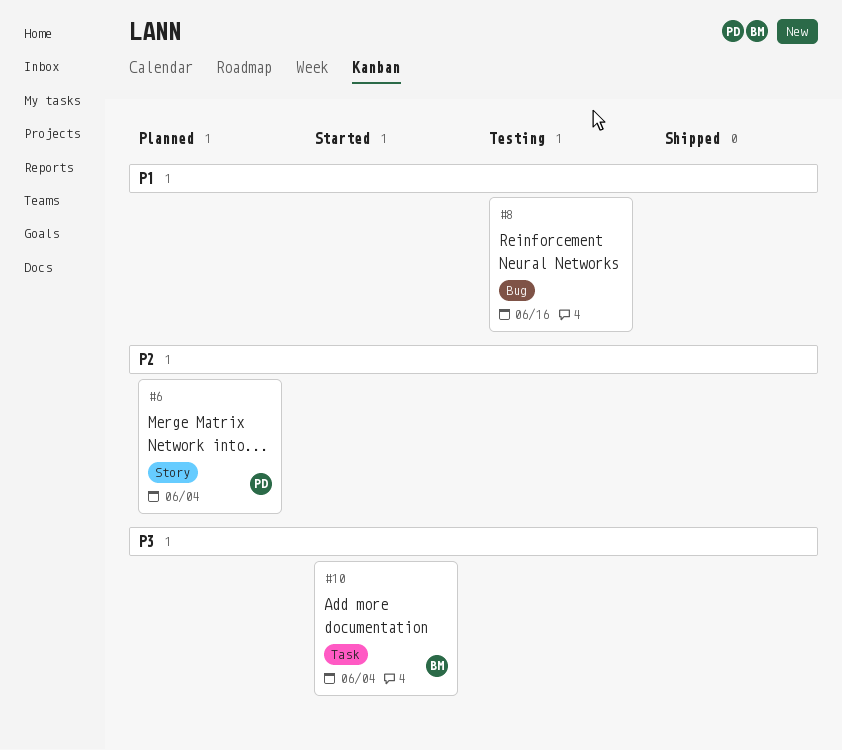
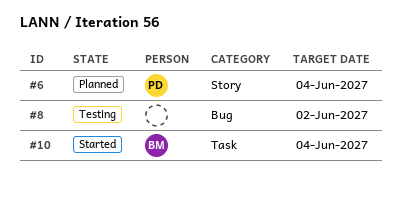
#8, due: Jun 16 -> Jun 2

